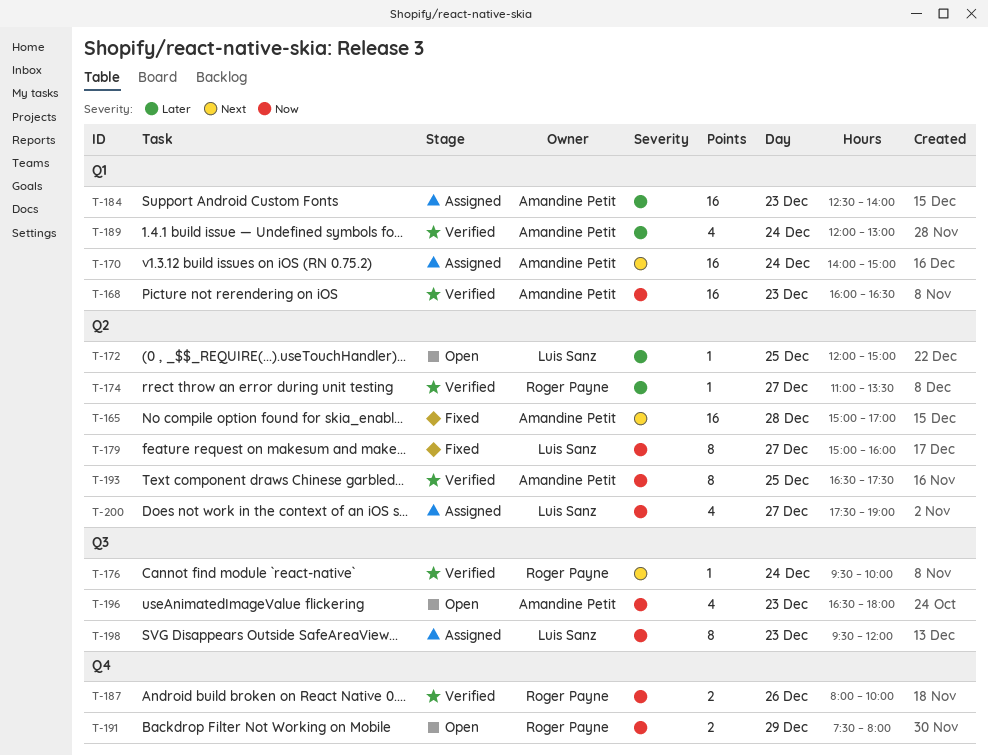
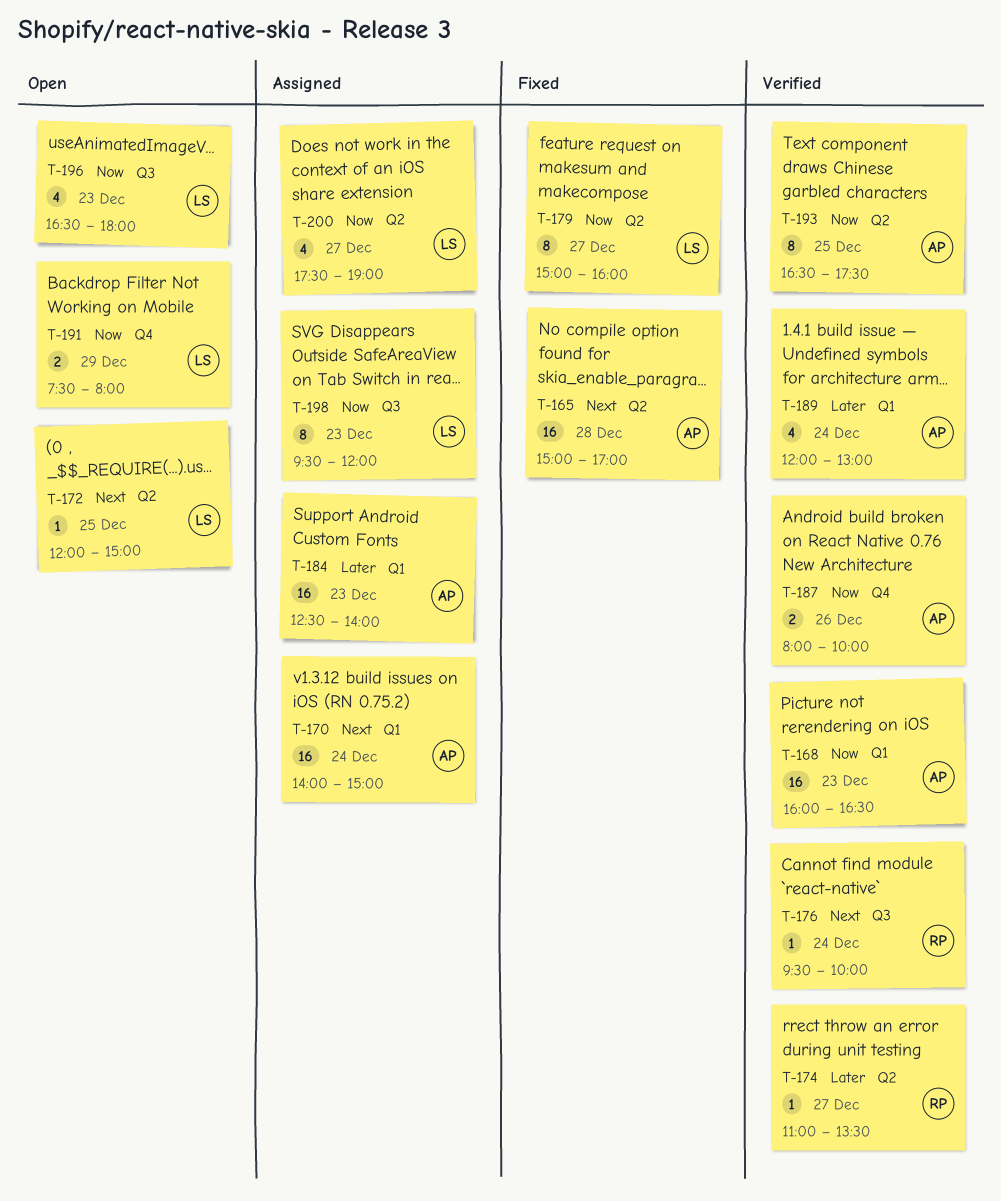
T-172, priority: Later -> Next
T-187, owner: Roger Payne -> Amandine Petit
T-191, owner: Roger Payne -> Luis Sanz
T-196, owner: Amandine Petit -> Luis Sanz

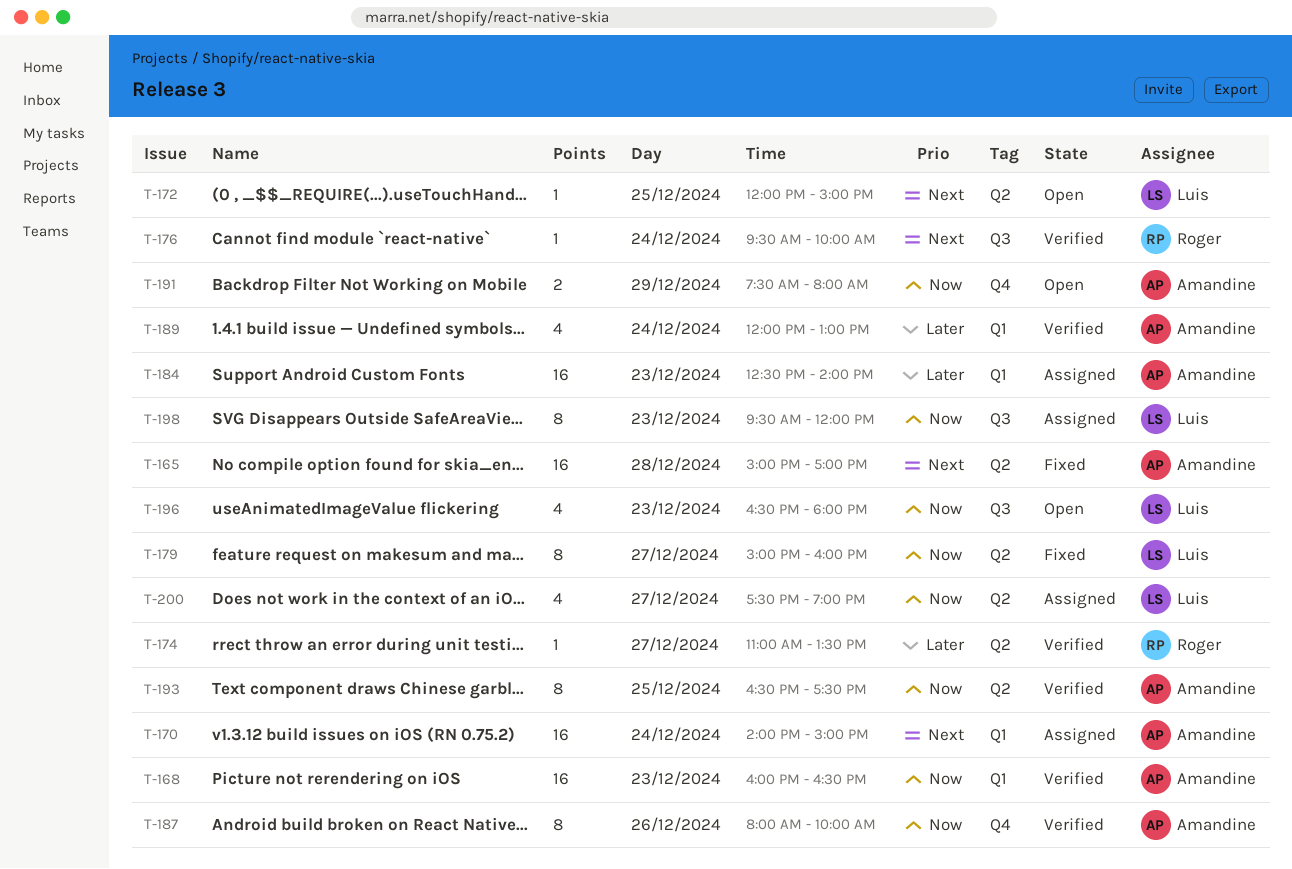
T-187, estimate: 2 -> 8
T-191, owner: Luis -> Amandine

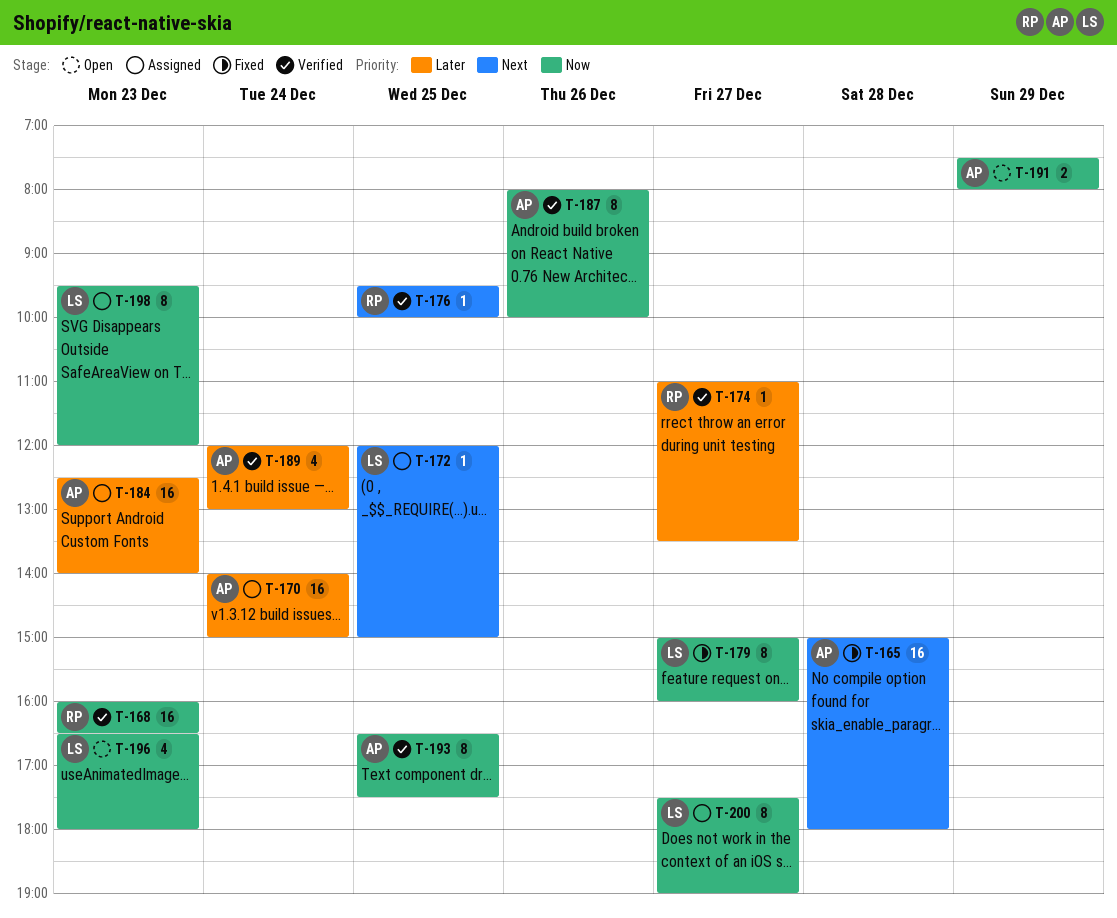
T-165, ends: 17:00 -> 18:00
T-168, owner: Amandine -> Roger
T-170, priority: Next -> Later
T-172, status: Open -> Assigned
T-176, day: Dec 24 -> Dec 25
T-200, estimate: 4 -> 8

